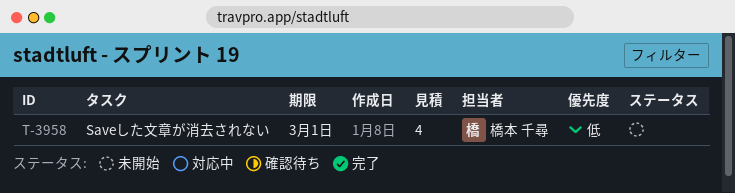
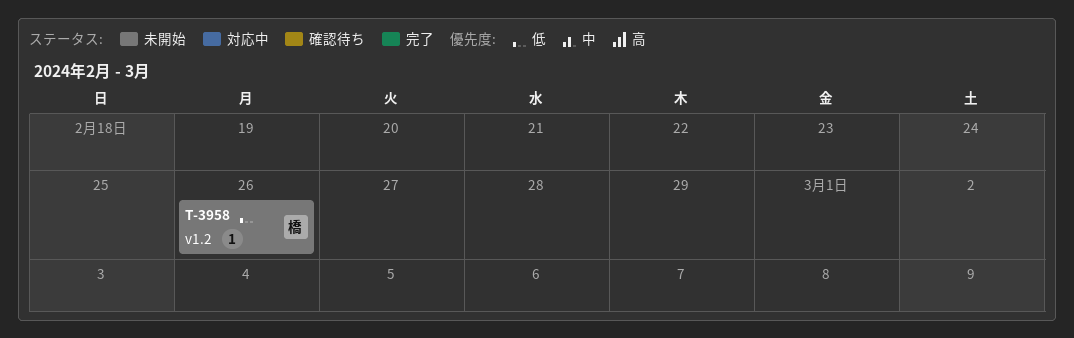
T-3958, estimate: 4 -> 1
T-3958, due: Mar 1 -> Feb 26

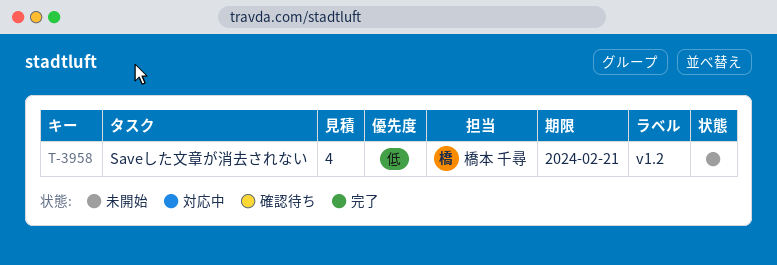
T-3958, estimate: 1 -> 4
T-3958, due: Feb 26 -> Feb 21

